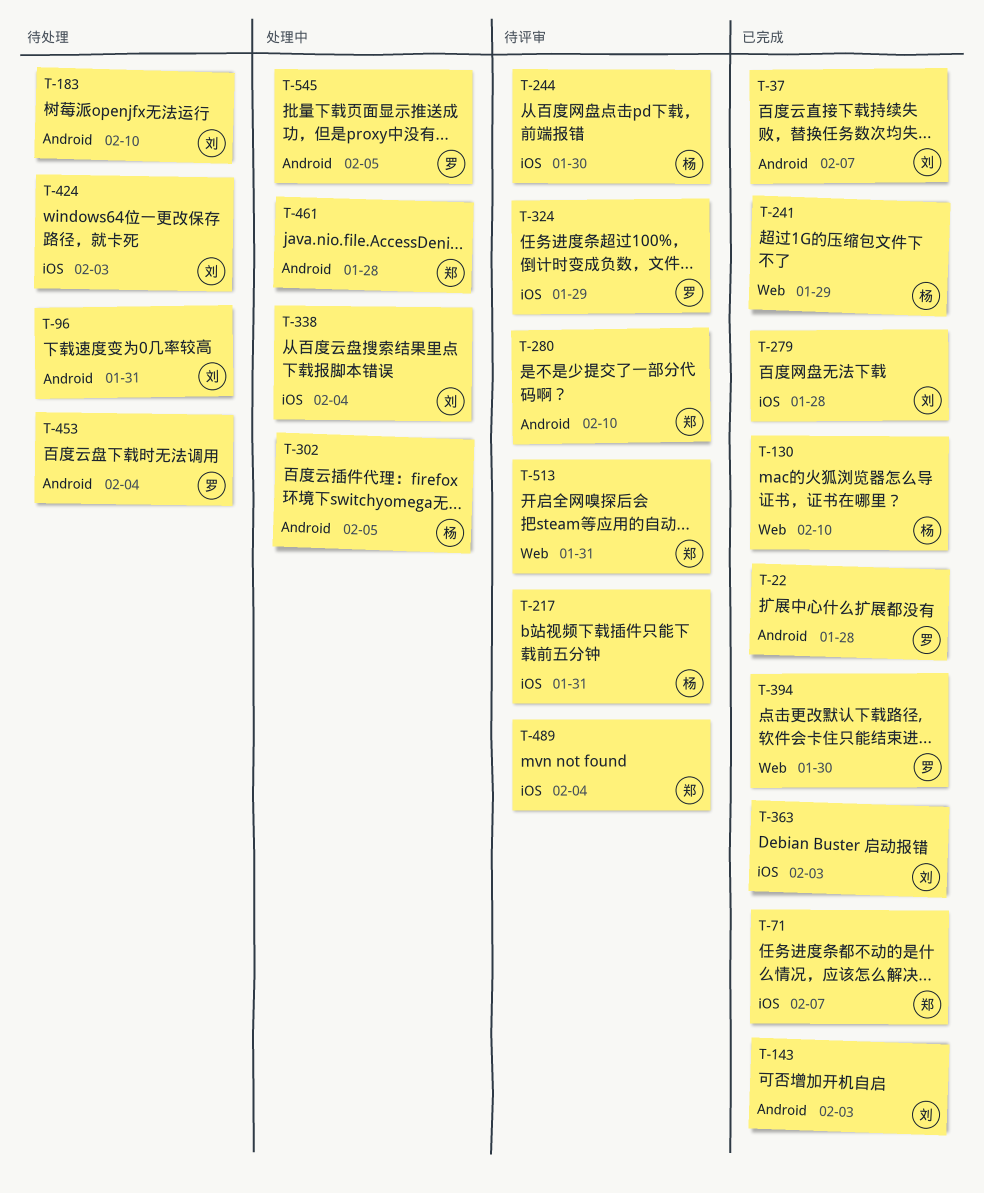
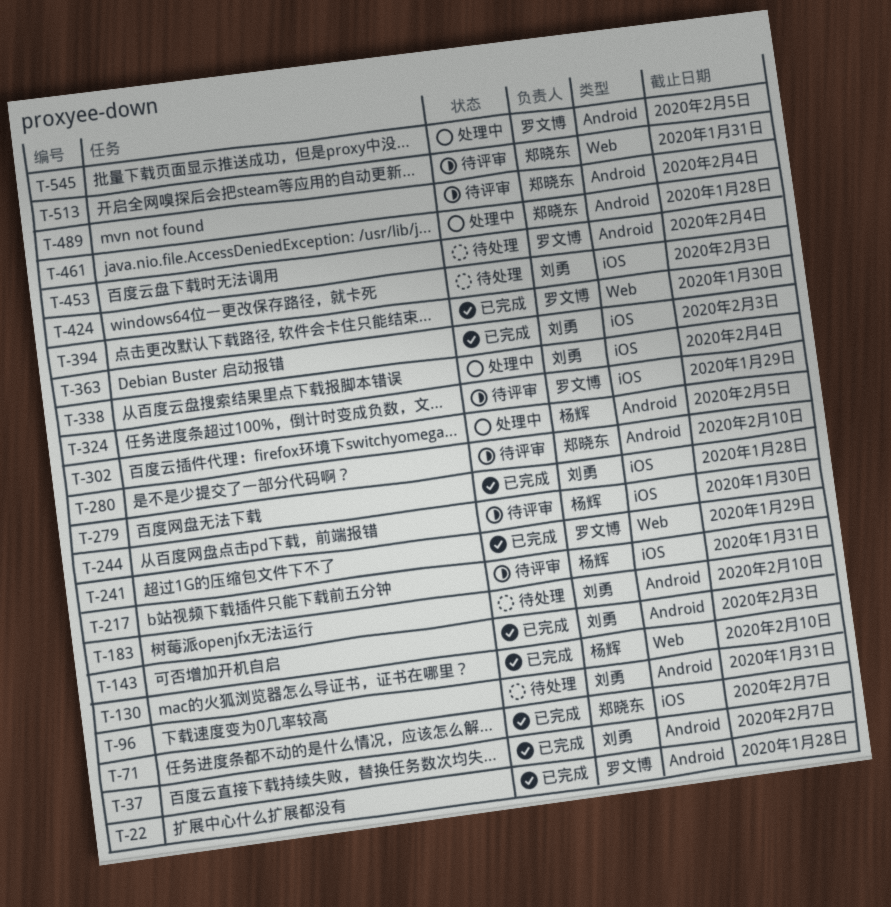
T-241, owner: 杨辉 -> 罗文博
T-489, label: iOS -> Android

